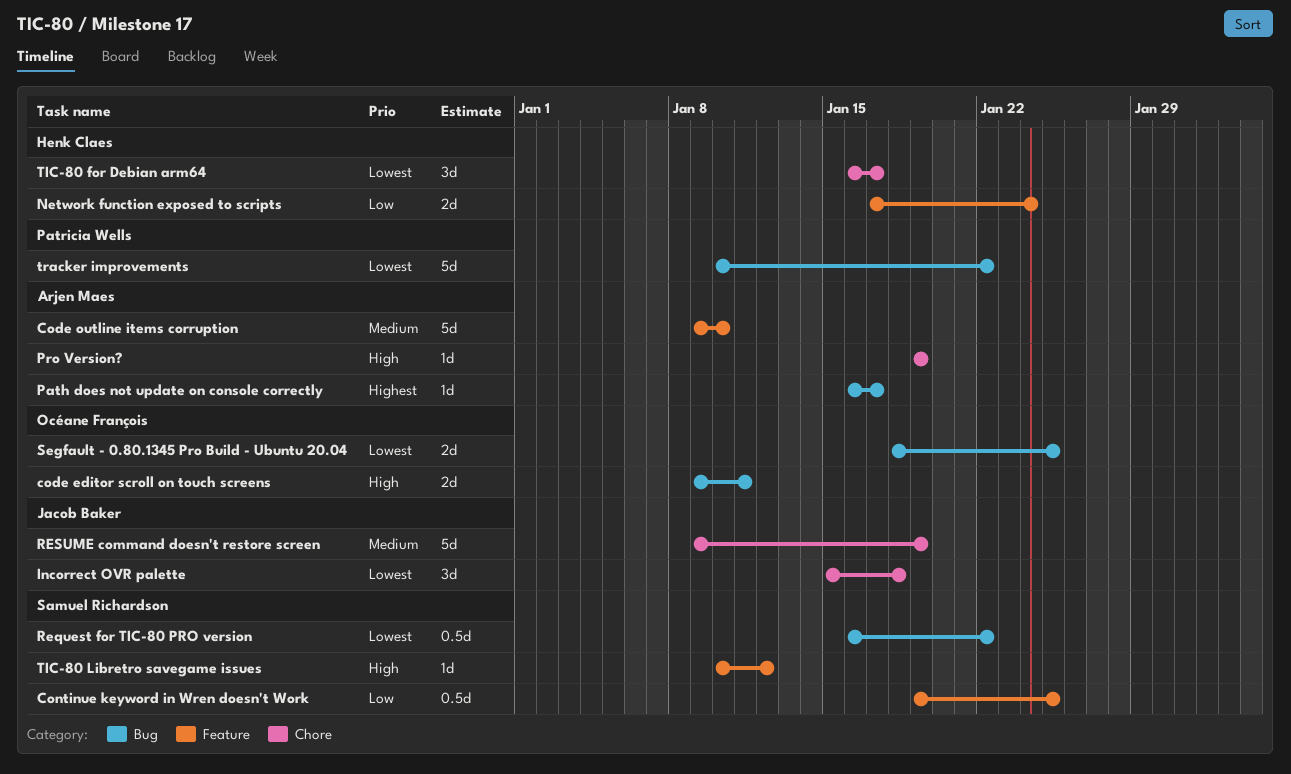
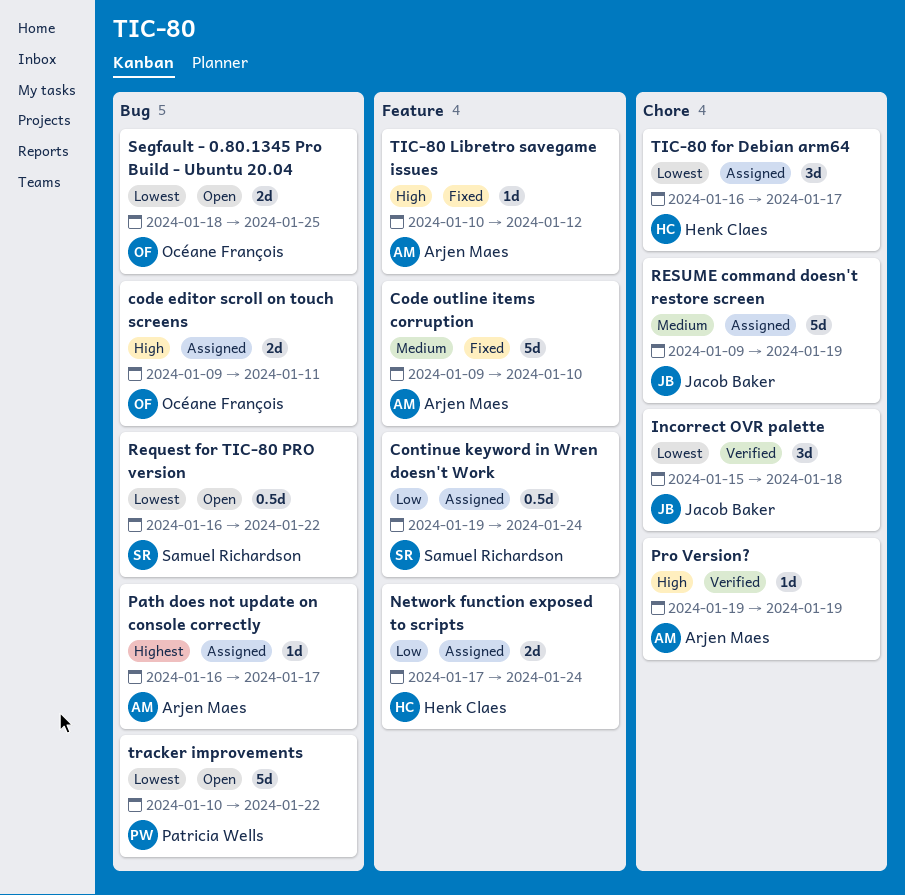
Continue keyword in Wren doesn't Work, due: Jan 25 -> Jan 24
TIC-80 Libretro savegame issues, owner: Samuel Richardson -> Arjen Maes

